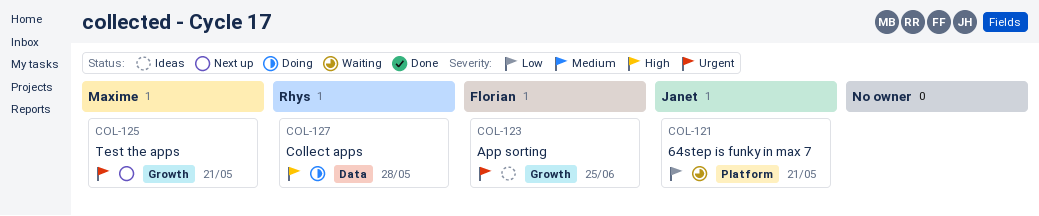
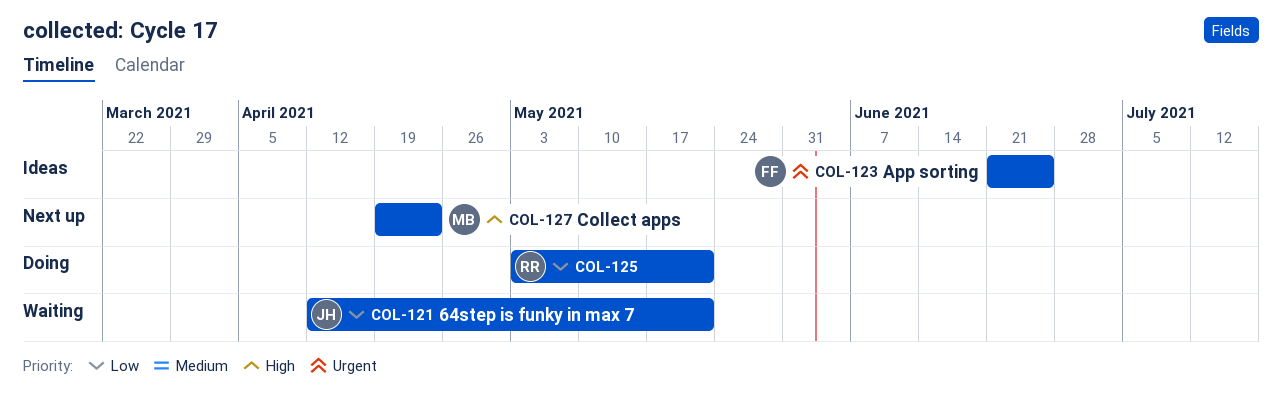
COL-125, status: Next up -> Doing
COL-125, owner: Maxime -> Rhys
COL-125, priority: Urgent -> Low
COL-127, status: Doing -> Next up
COL-127, owner: Rhys -> Maxime
COL-127, due: May 28 -> Apr 23

